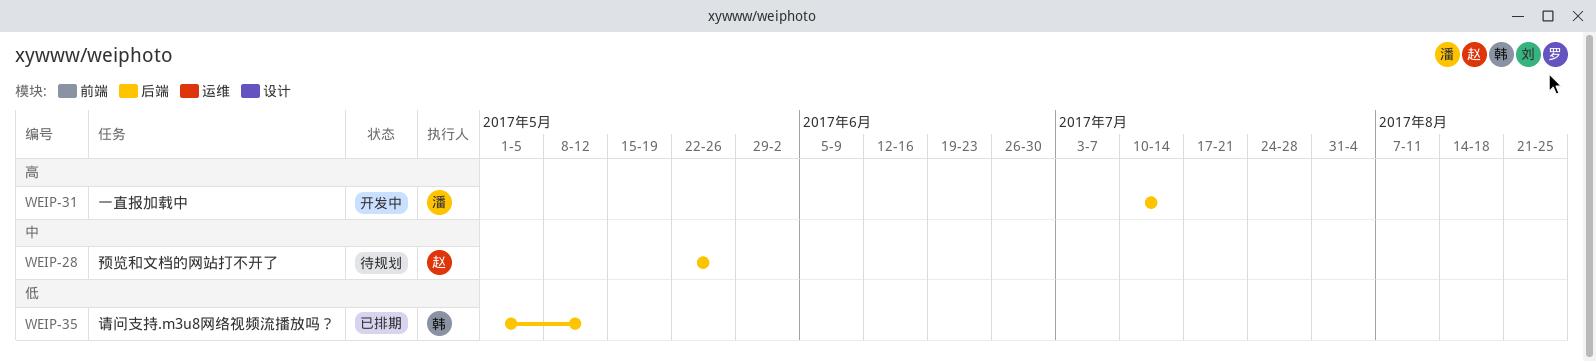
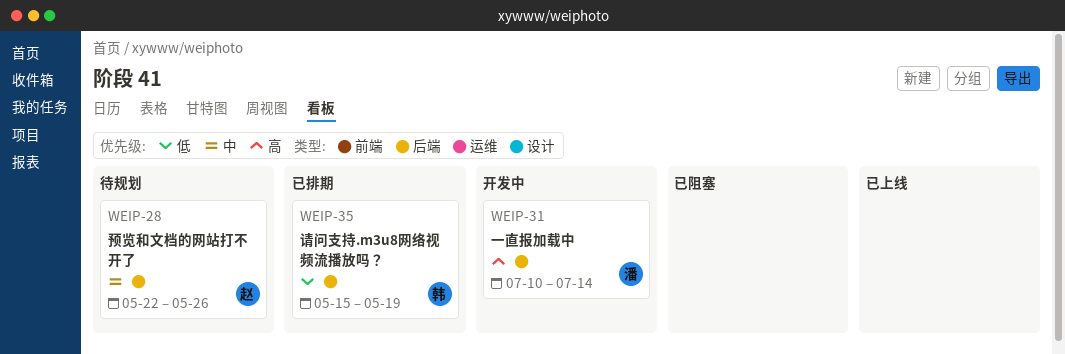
WEIP-35, start: May 1 -> May 15
WEIP-35, due: May 12 -> May 19

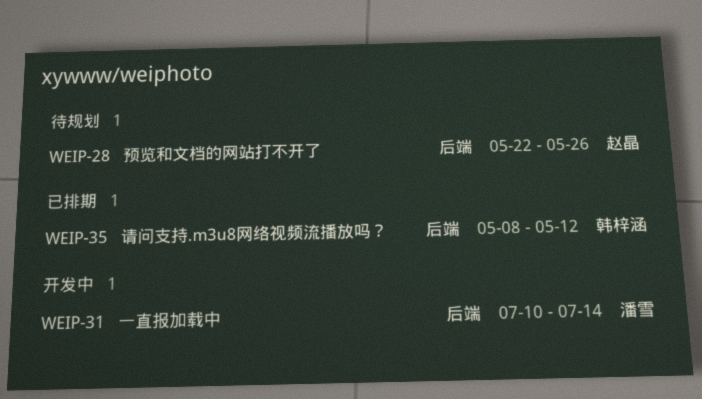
WEIP-35, start: May 15 -> May 8
WEIP-35, due: May 19 -> May 12

